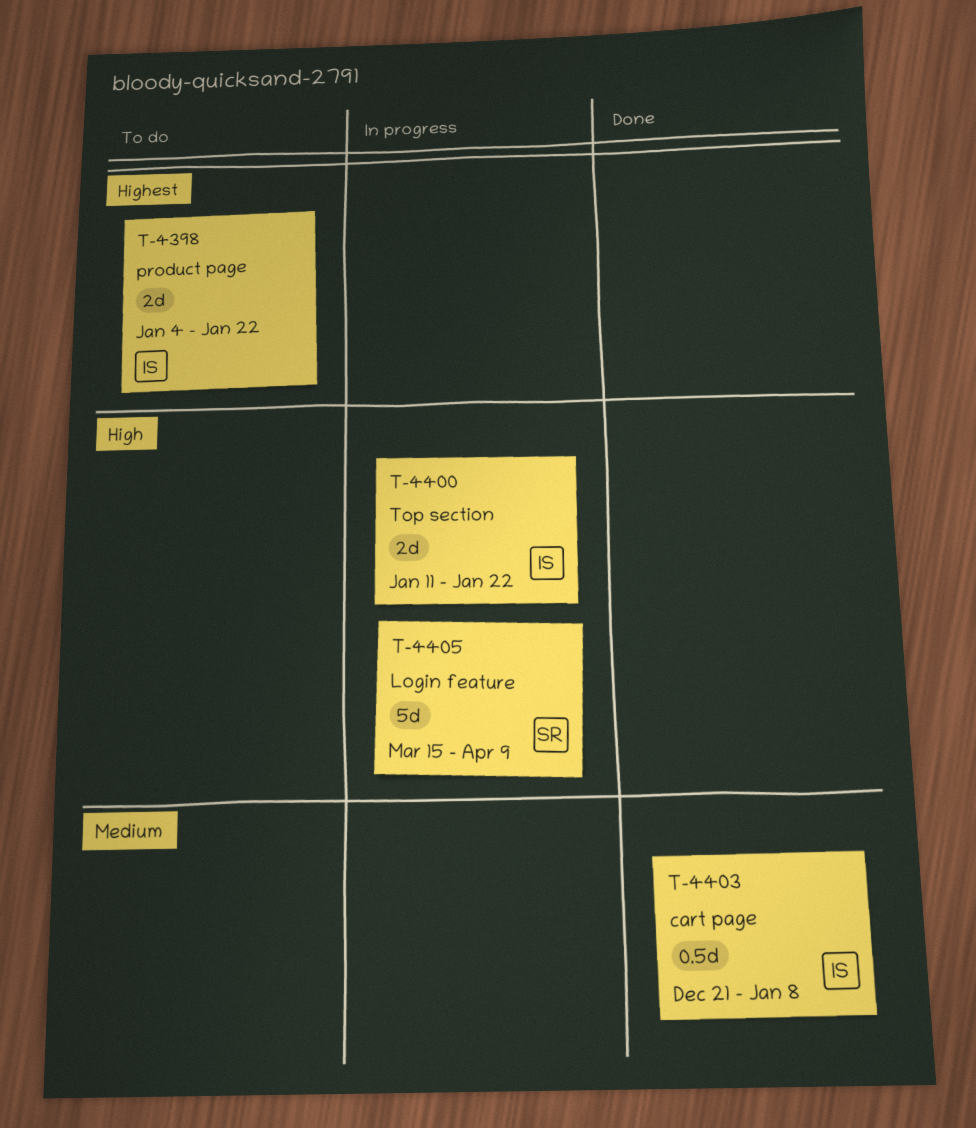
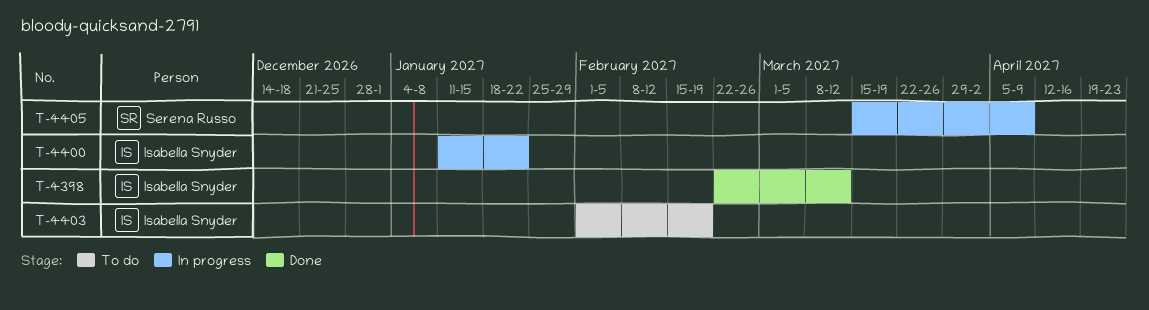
T-4398, status: To do -> Done
T-4398, start: Jan 4 -> Feb 22
T-4398, due: Jan 22 -> Mar 12
T-4403, status: Done -> To do
T-4403, start: Dec 21 -> Feb 1
T-4403, due: Jan 8 -> Feb 19

